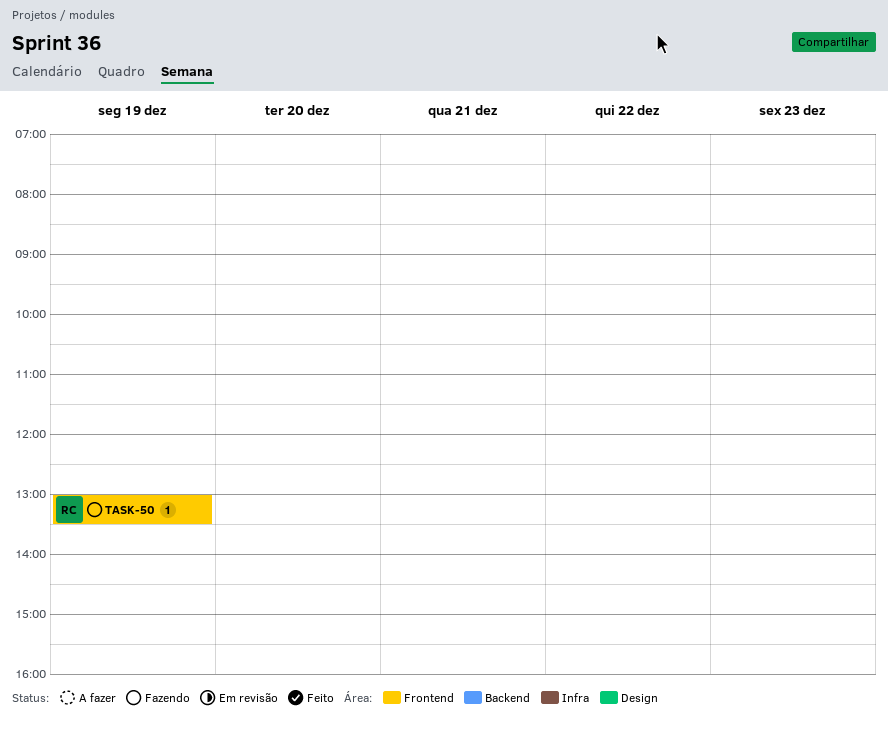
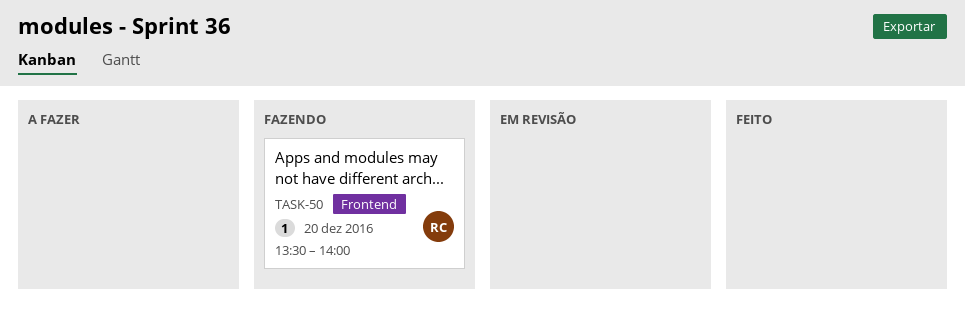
TASK-50, day: Dec 19 -> Dec 20
TASK-50, begins: 13:00 -> 13:30
TASK-50, ends: 13:30 -> 14:00

